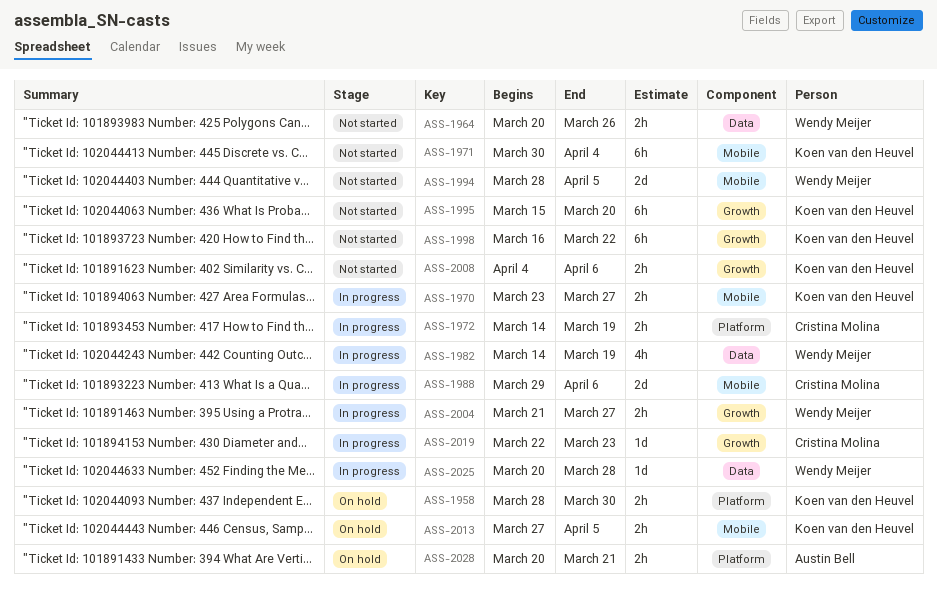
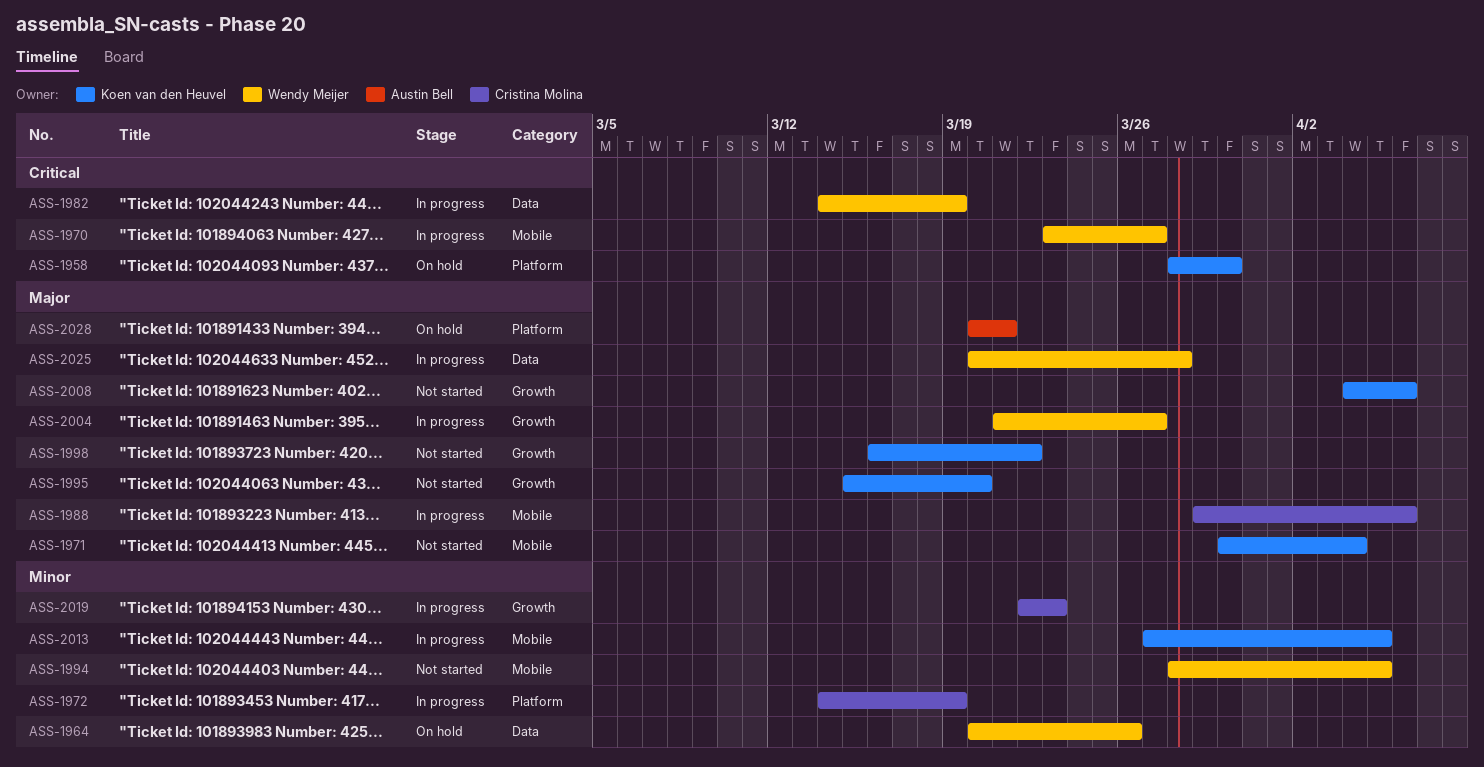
ASS-1964, status: Not started -> On hold
ASS-1970, owner: Koen van den Heuvel -> Wendy Meijer
ASS-2013, status: On hold -> In progress

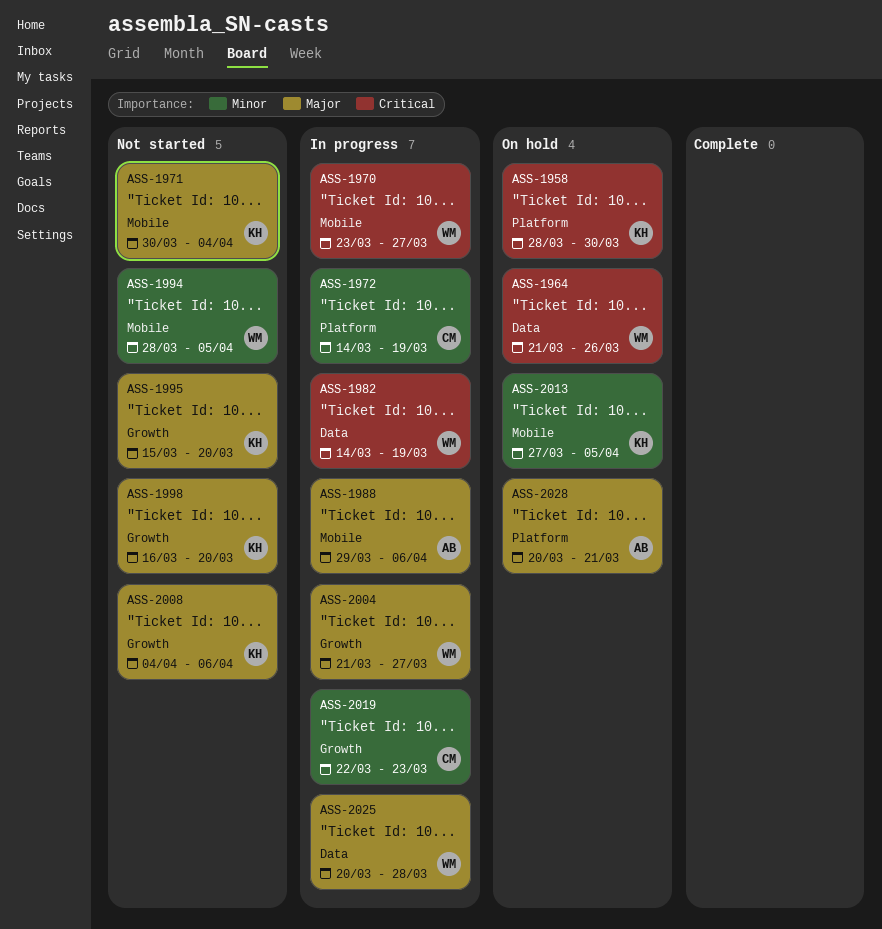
ASS-1964, priority: Minor -> Critical
ASS-1964, start: Mar 20 -> Mar 21
ASS-1988, owner: Cristina Molina -> Austin Bell
ASS-1998, due: Mar 22 -> Mar 20
ASS-2013, status: In progress -> On hold

